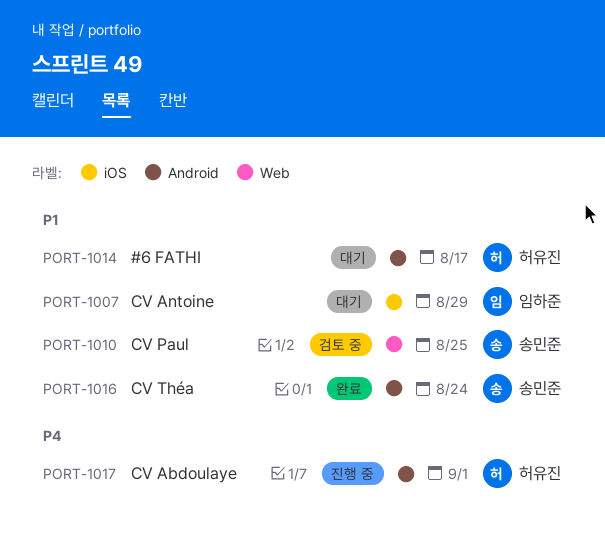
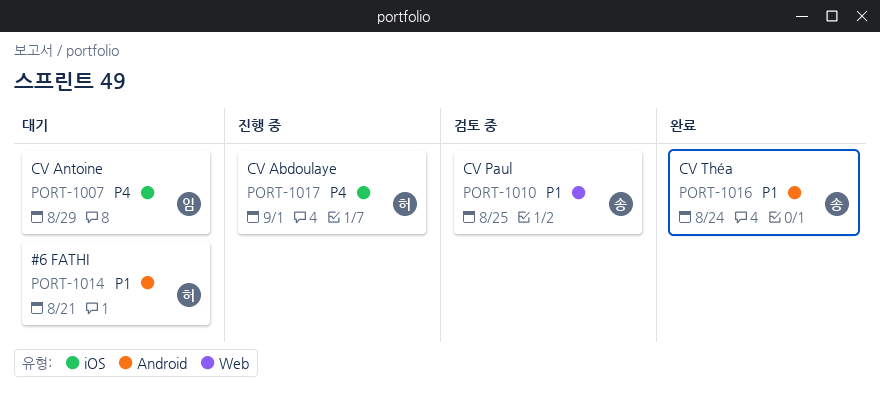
PORT-1007, priority: P1 -> P4
PORT-1014, due: Aug 17 -> Aug 21
PORT-1017, label: Android -> iOS

